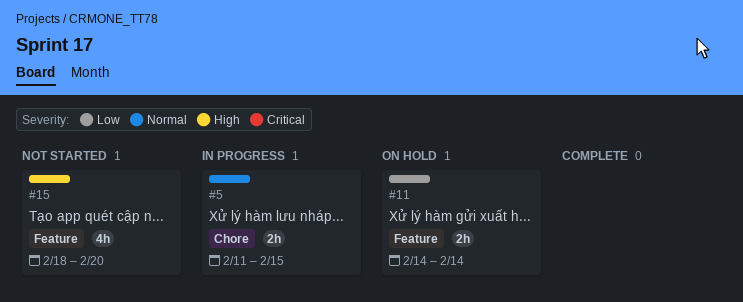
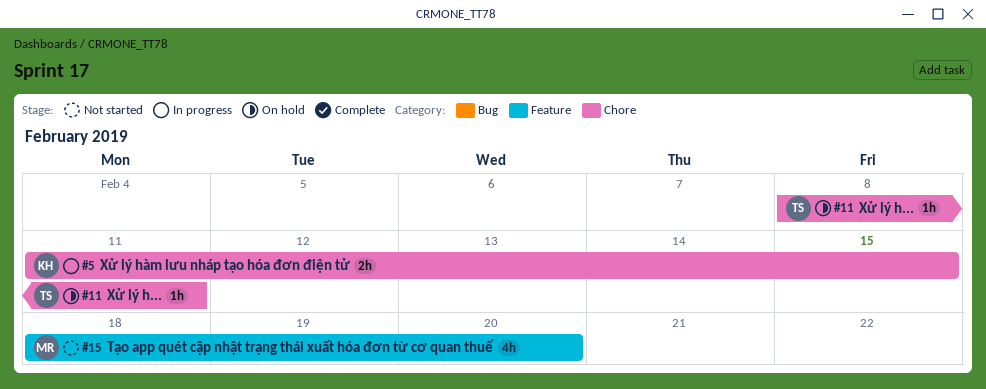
#11, label: Feature -> Chore
#11, estimate: 2h -> 1h
#11, start: Feb 14 -> Feb 8
#11, due: Feb 14 -> Feb 11

